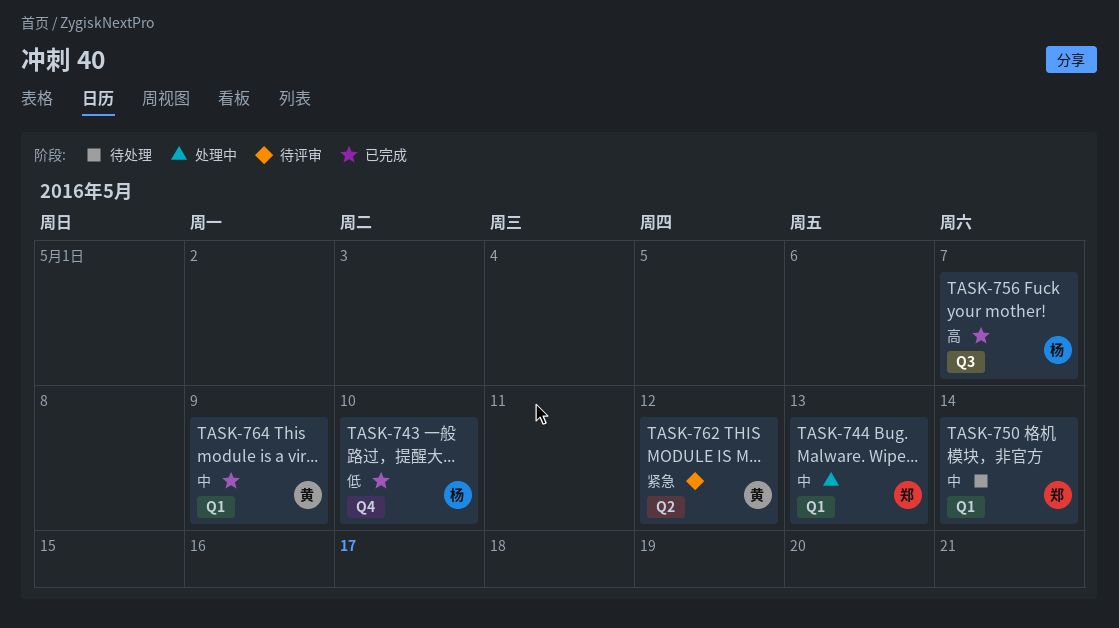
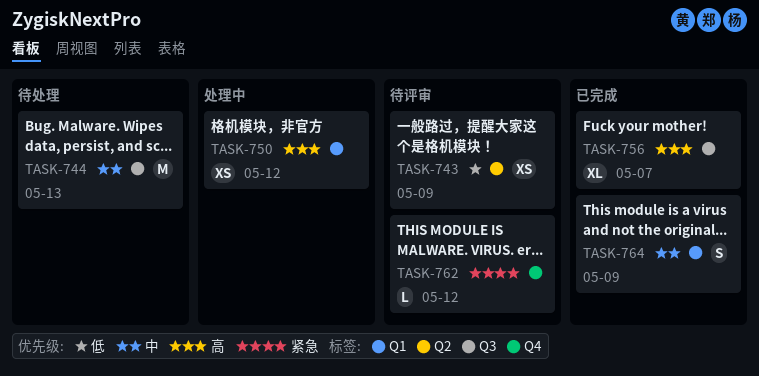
TASK-743, status: 已完成 -> 待评审
TASK-743, label: Q4 -> Q2
TASK-743, due: May 10 -> May 9
TASK-744, status: 处理中 -> 待处理
TASK-744, label: Q1 -> Q3
TASK-750, status: 待处理 -> 处理中
TASK-750, priority: 中 -> 高
TASK-750, due: May 14 -> May 12
TASK-762, label: Q2 -> Q4

